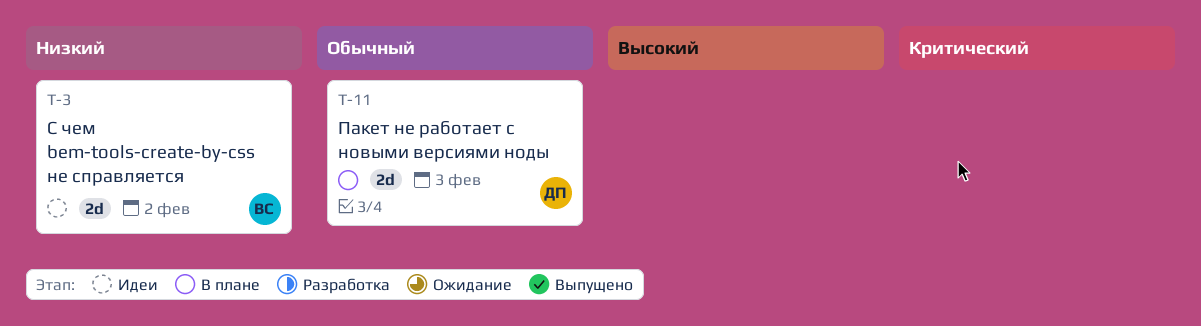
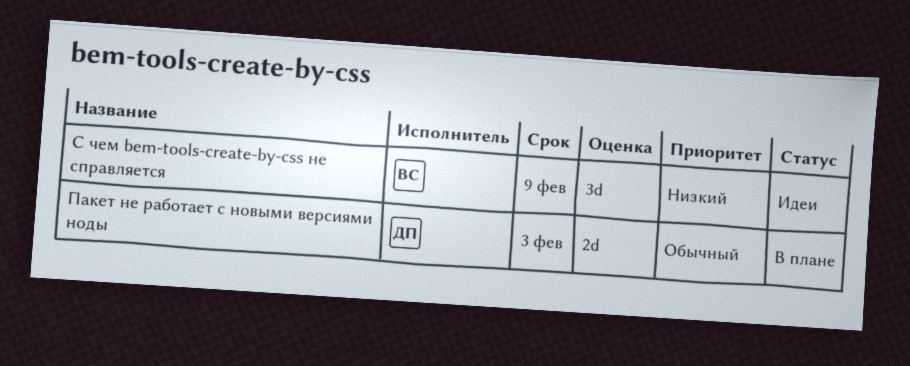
С чем bem-tools-create-by-css не справляется, estimate: 2d -> 3d
С чем bem-tools-create-by-css не справляется, due: Feb 2 -> Feb 9

